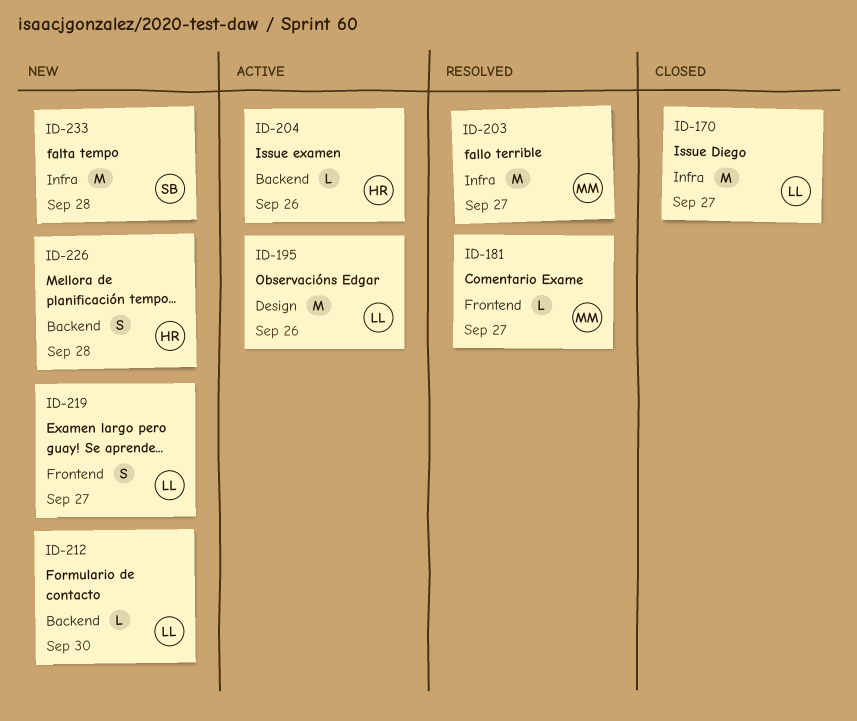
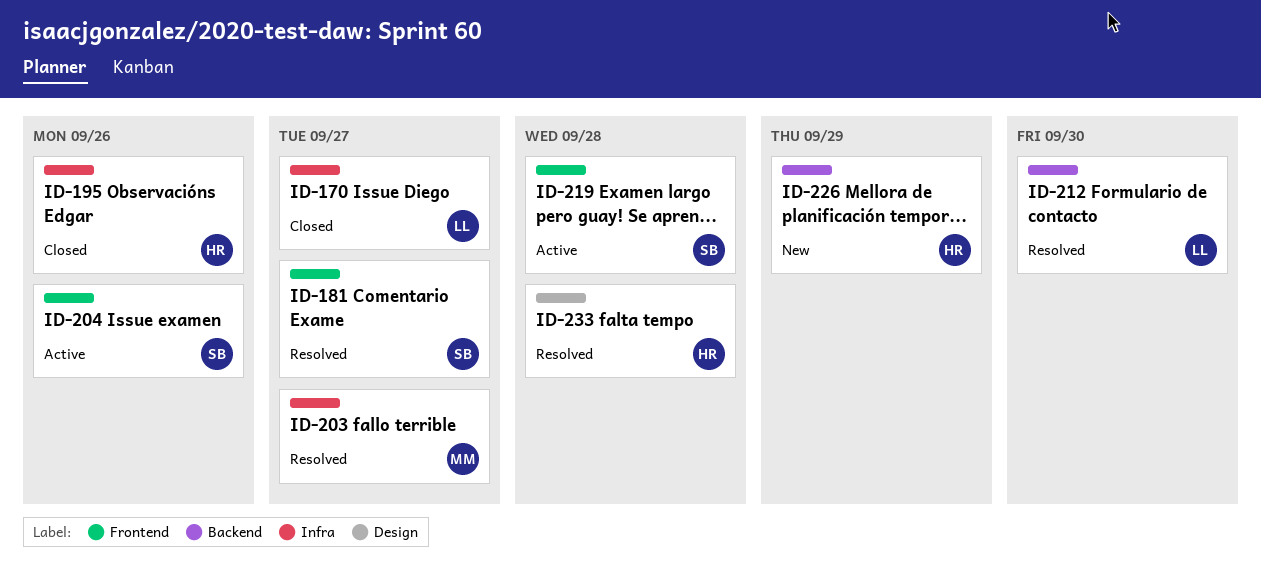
ID-181, owner: MM -> SB
ID-195, status: Active -> Closed
ID-195, owner: LL -> HR
ID-195, label: Design -> Infra
ID-204, owner: HR -> SB
ID-204, label: Backend -> Frontend
ID-212, status: New -> Resolved
ID-219, status: New -> Active
ID-219, owner: LL -> SB
ID-219, due: Sep 27 -> Sep 28
ID-226, due: Sep 28 -> Sep 29
ID-233, status: New -> Resolved
ID-233, owner: SB -> HR
ID-233, label: Infra -> Design

